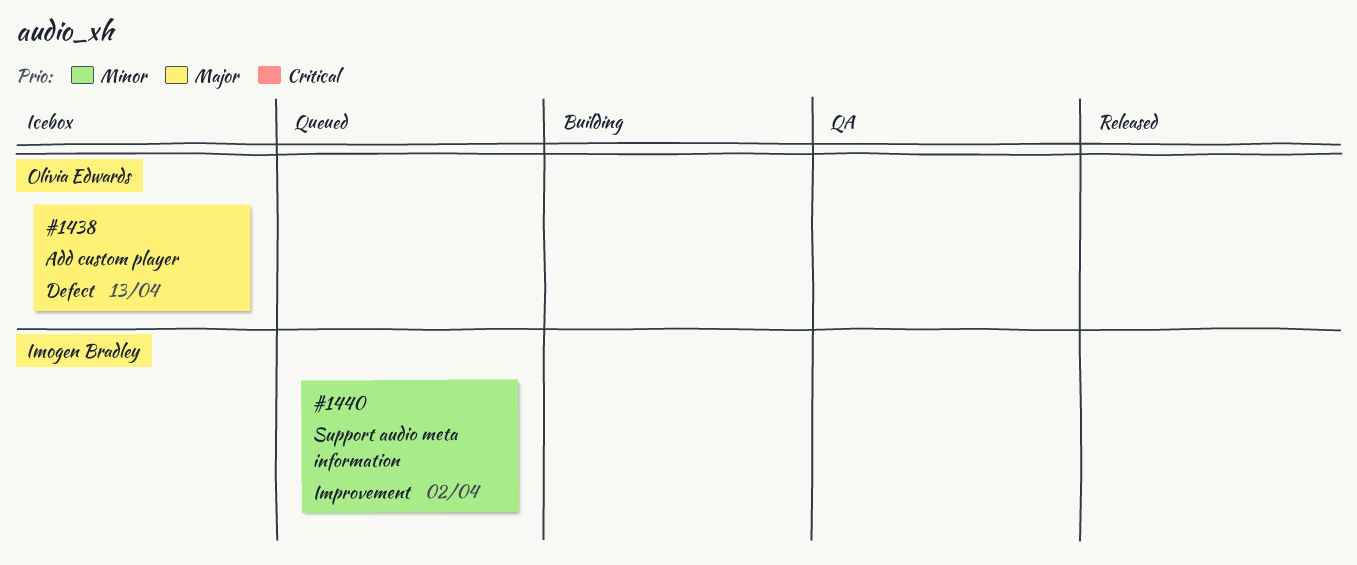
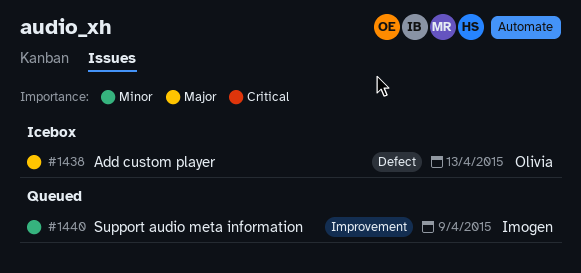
#1440, due: Apr 2 -> Apr 9

